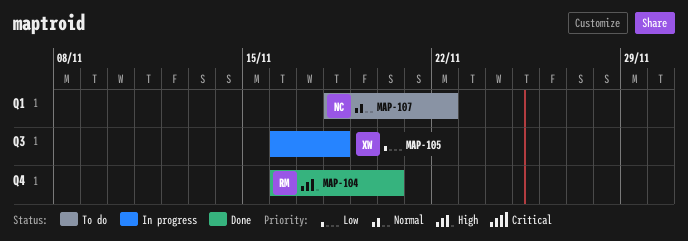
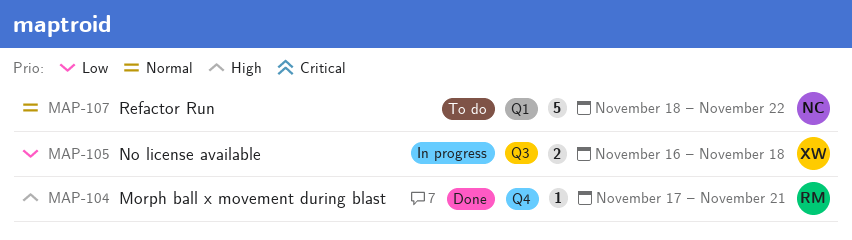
MAP-104, start: Nov 16 -> Nov 17
MAP-104, due: Nov 20 -> Nov 21

